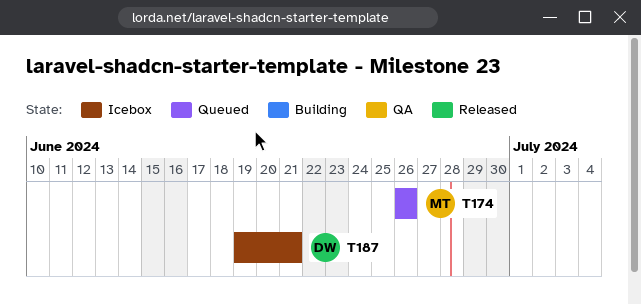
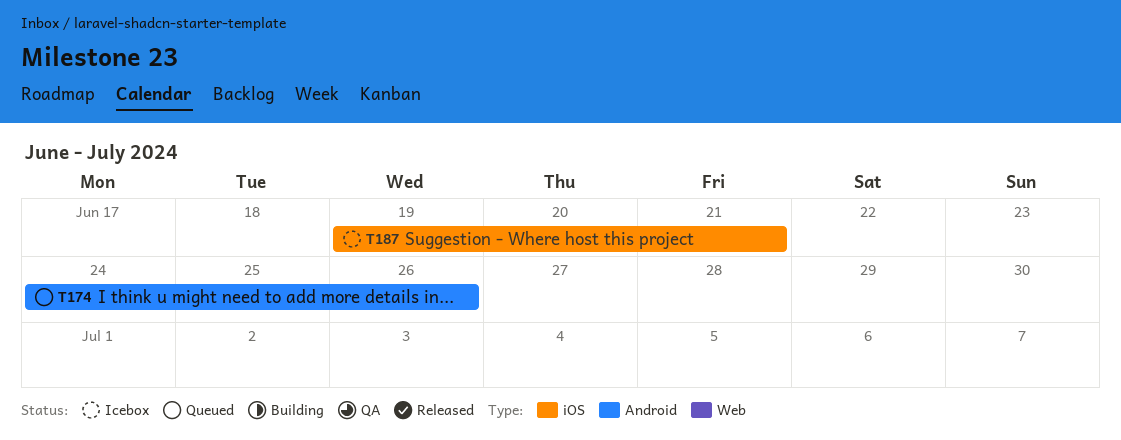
T174, start: Jun 26 -> Jun 24

